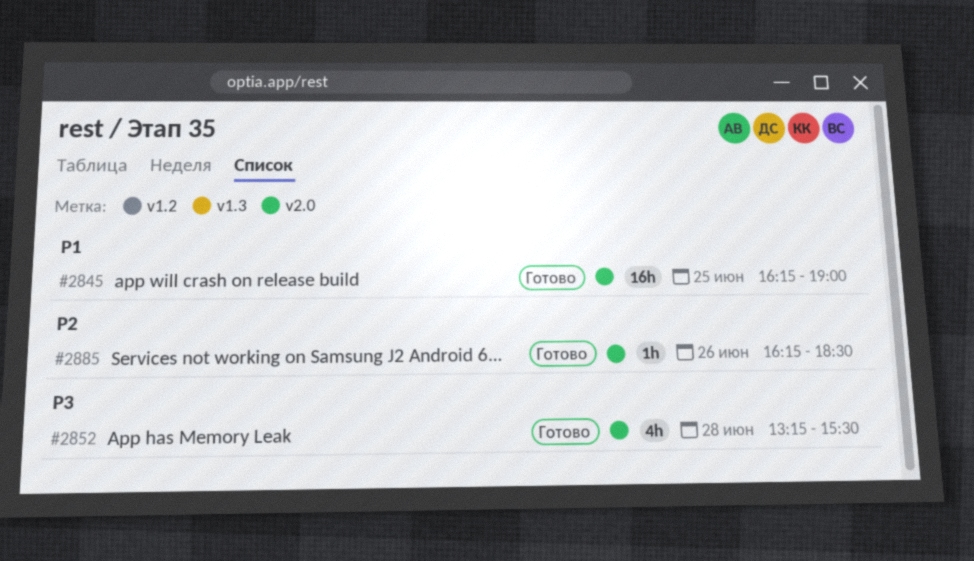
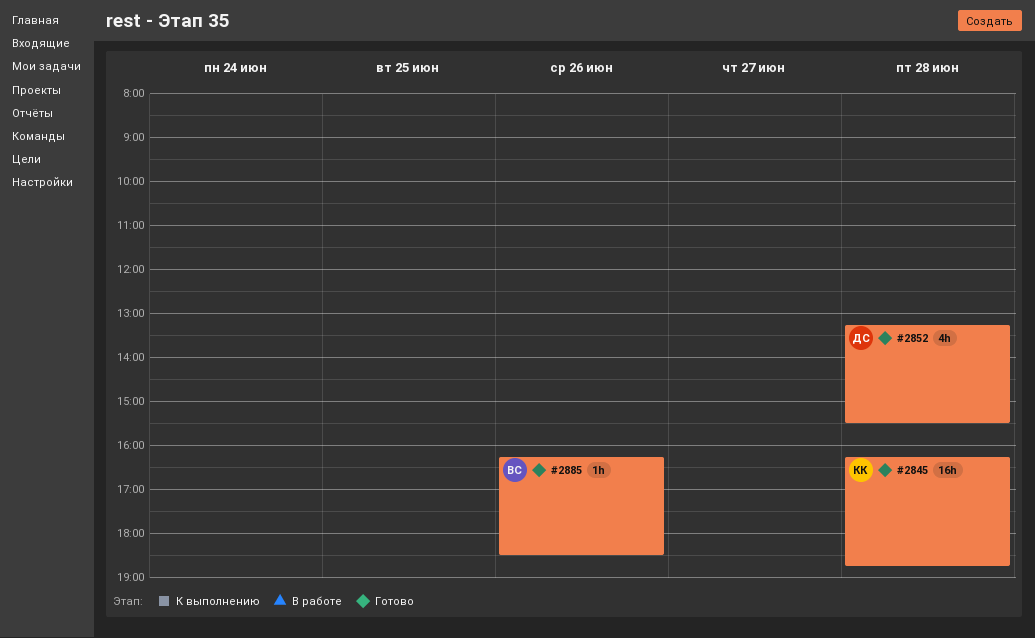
#2845, day: Jun 25 -> Jun 28
#2845, ends: 19:00 -> 18:45

